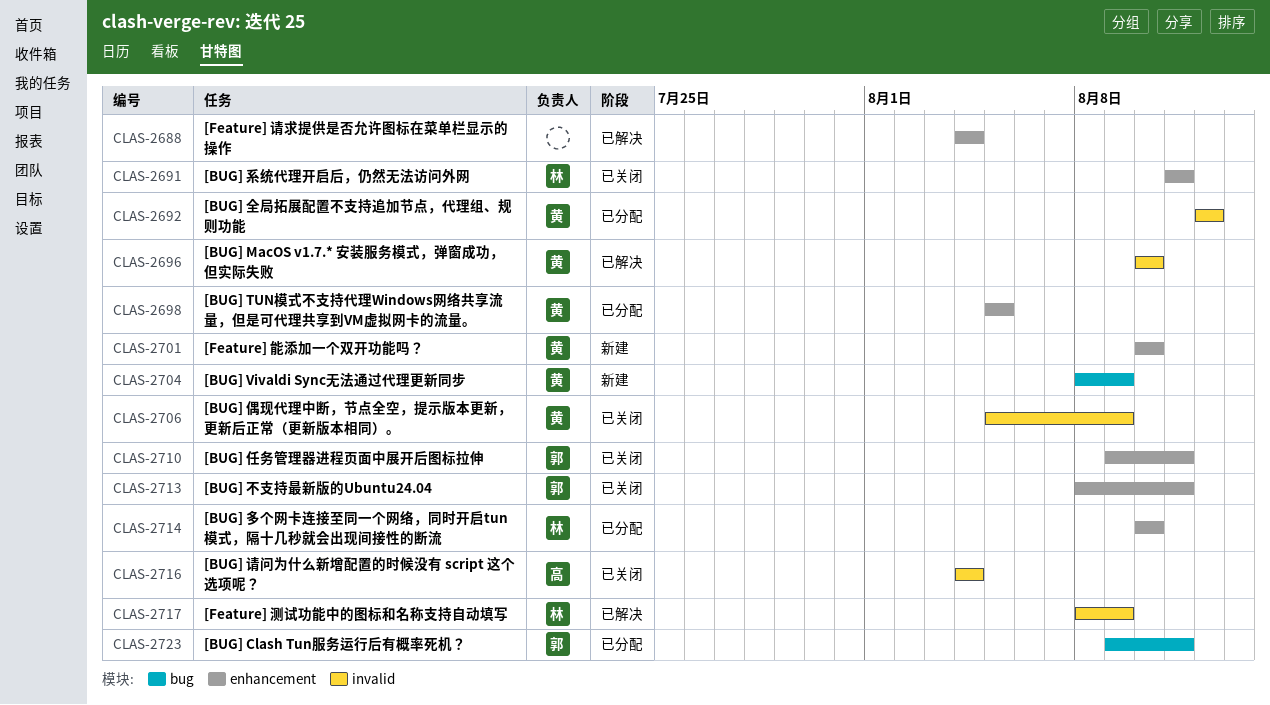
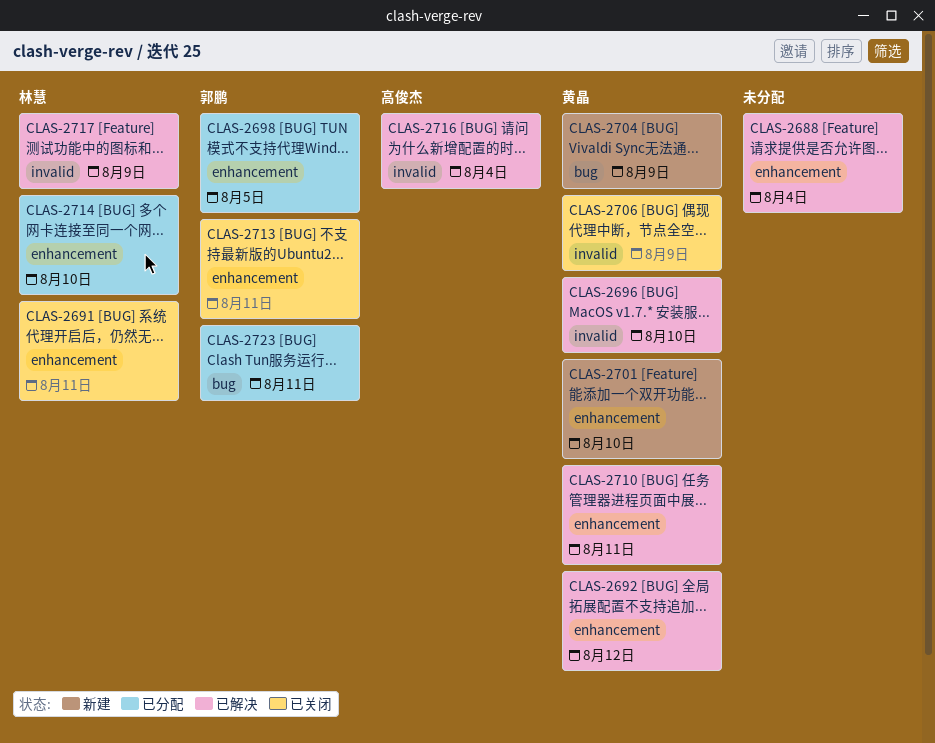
CLAS-2692, status: 已分配 -> 已解决
CLAS-2692, label: invalid -> enhancement
CLAS-2698, owner: 黄晶 -> 郭鹏
CLAS-2710, status: 已关闭 -> 已解决
CLAS-2710, owner: 郭鹏 -> 黄晶
CLAS-2716, status: 已关闭 -> 已解决

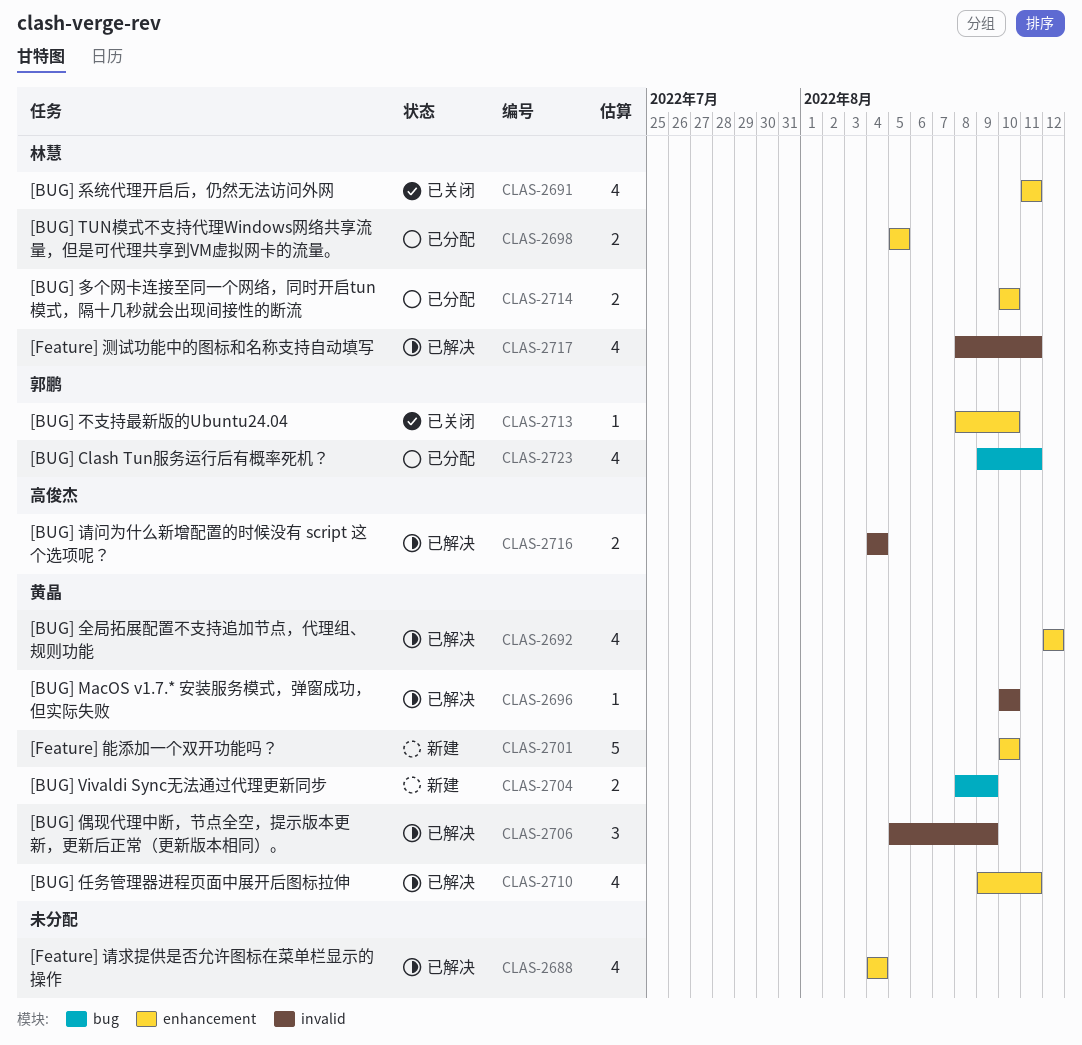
CLAS-2698, owner: 郭鹏 -> 林慧
CLAS-2706, status: 已关闭 -> 已解决
CLAS-2713, due: Aug 11 -> Aug 10
CLAS-2717, due: Aug 9 -> Aug 11

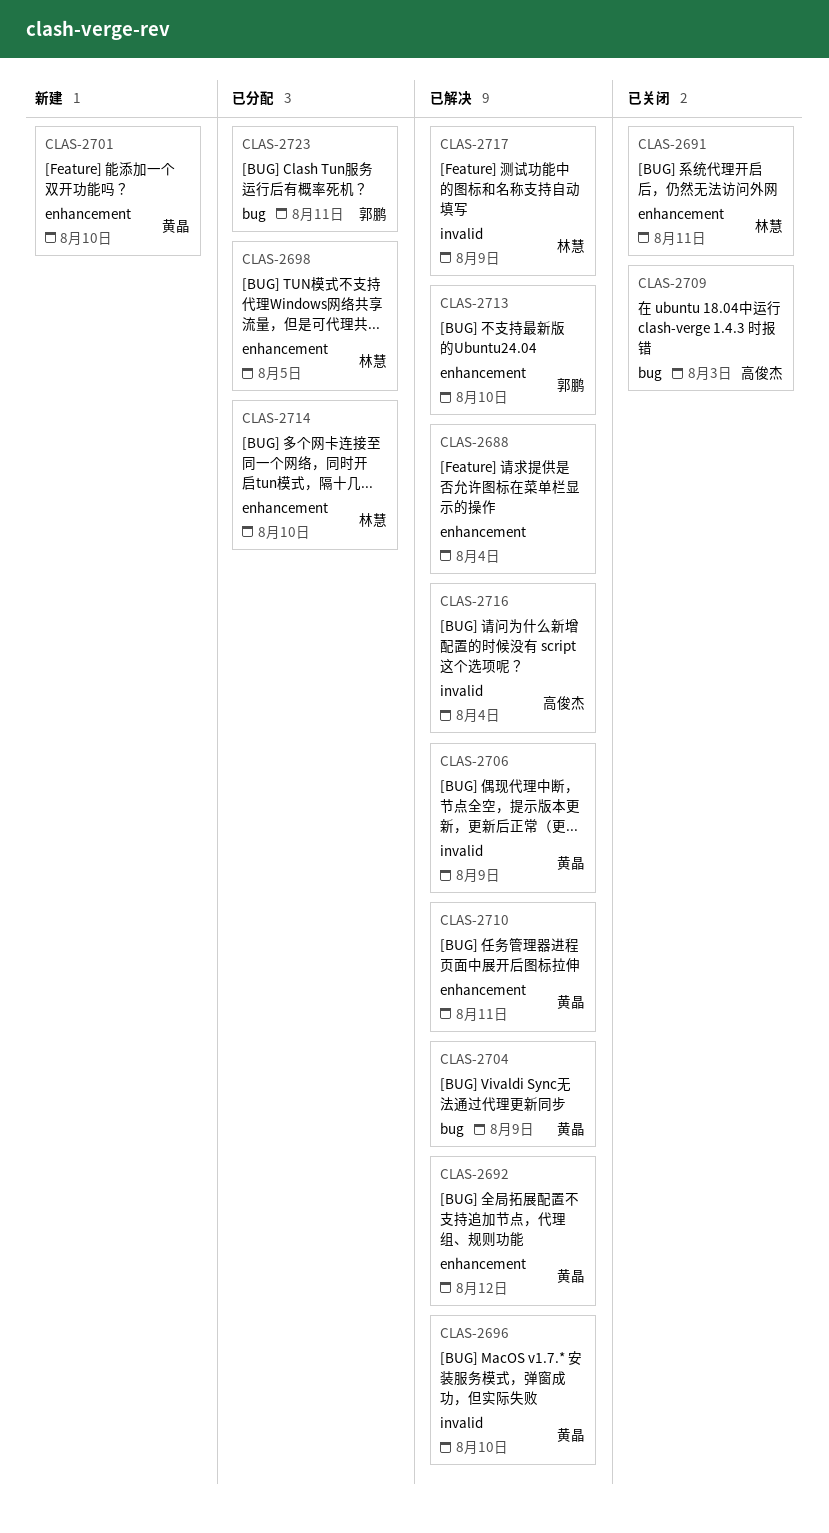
CLAS-2704, status: 新建 -> 已解决
CLAS-2709: none -> present
CLAS-2713, status: 已关闭 -> 已解决
CLAS-2717, due: Aug 11 -> Aug 9

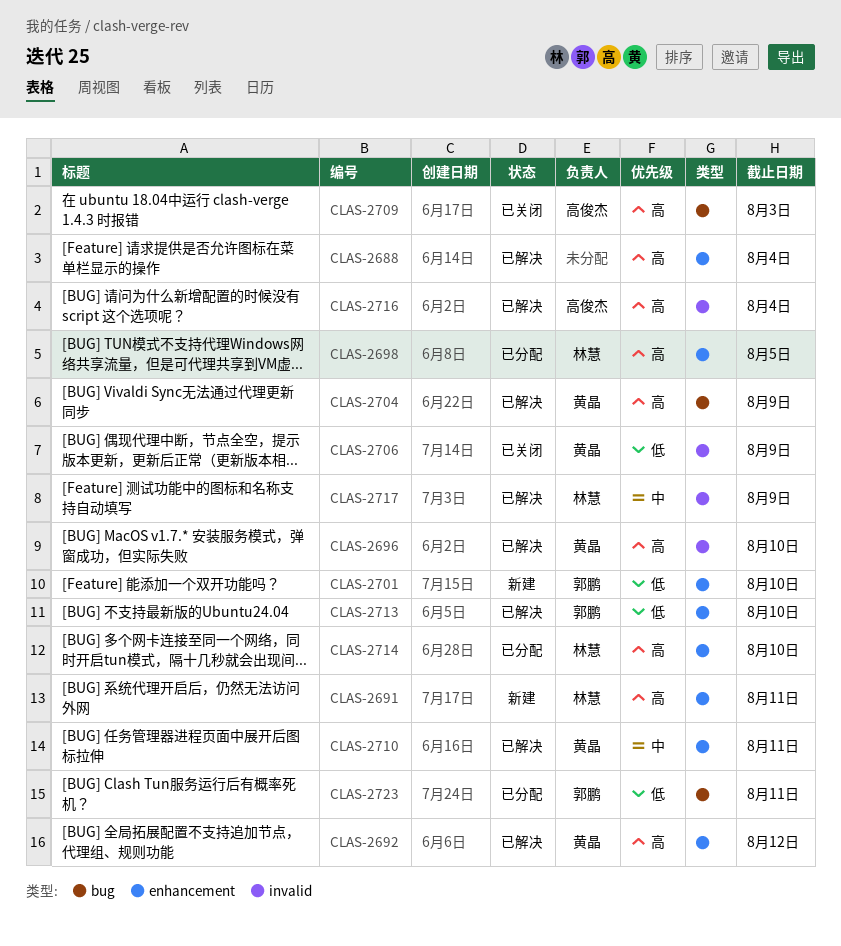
CLAS-2691, status: 已关闭 -> 新建
CLAS-2701, owner: 黄晶 -> 郭鹏
CLAS-2706, status: 已解决 -> 已关闭

